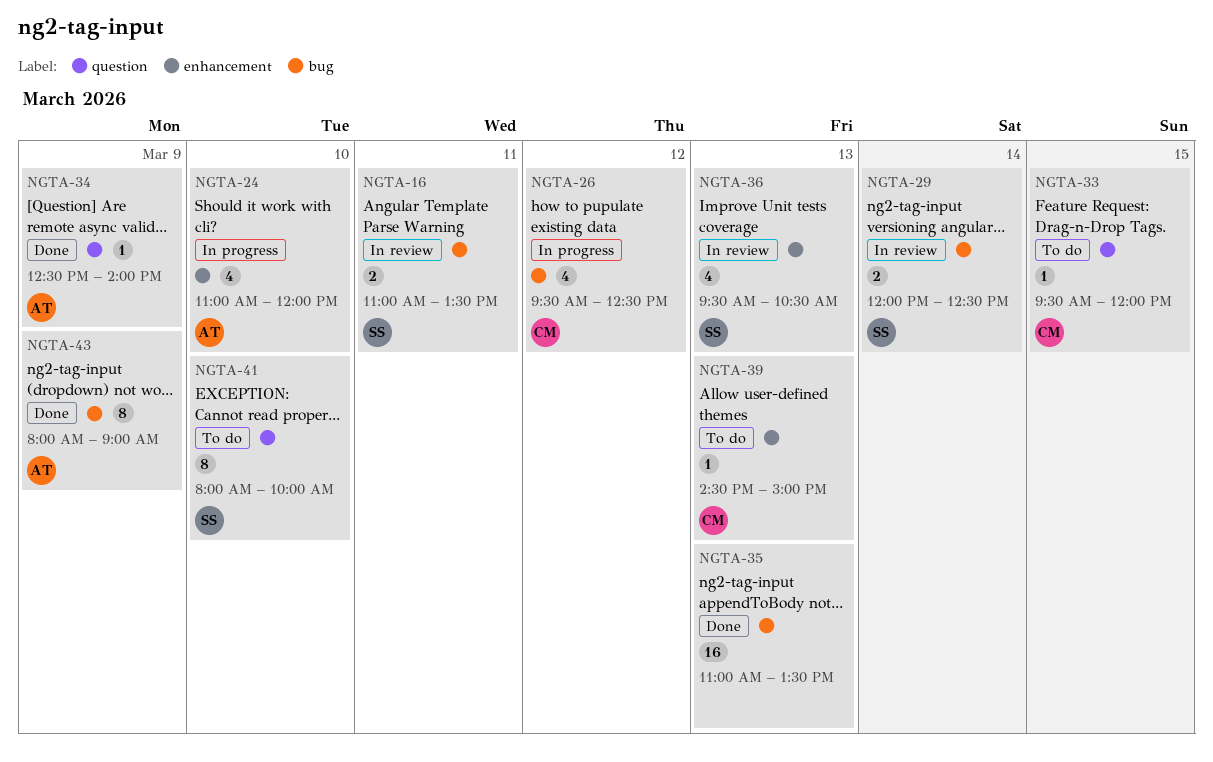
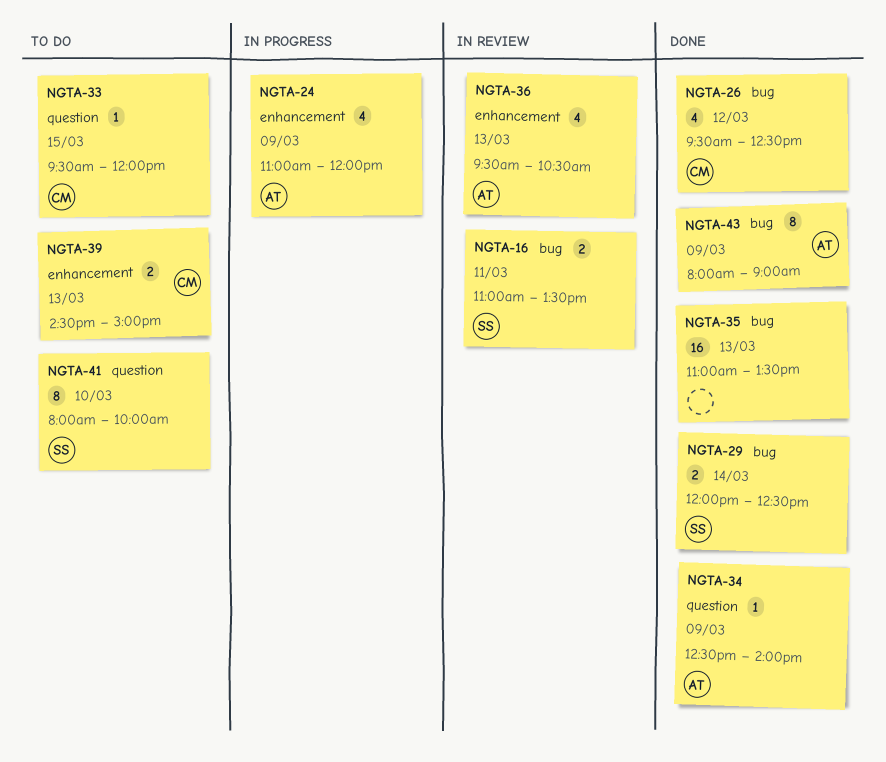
NGTA-24, day: Mar 10 -> Mar 9
NGTA-26, status: In progress -> Done
NGTA-29, status: In review -> Done
NGTA-36, owner: SS -> AT
NGTA-39, estimate: 1 -> 2

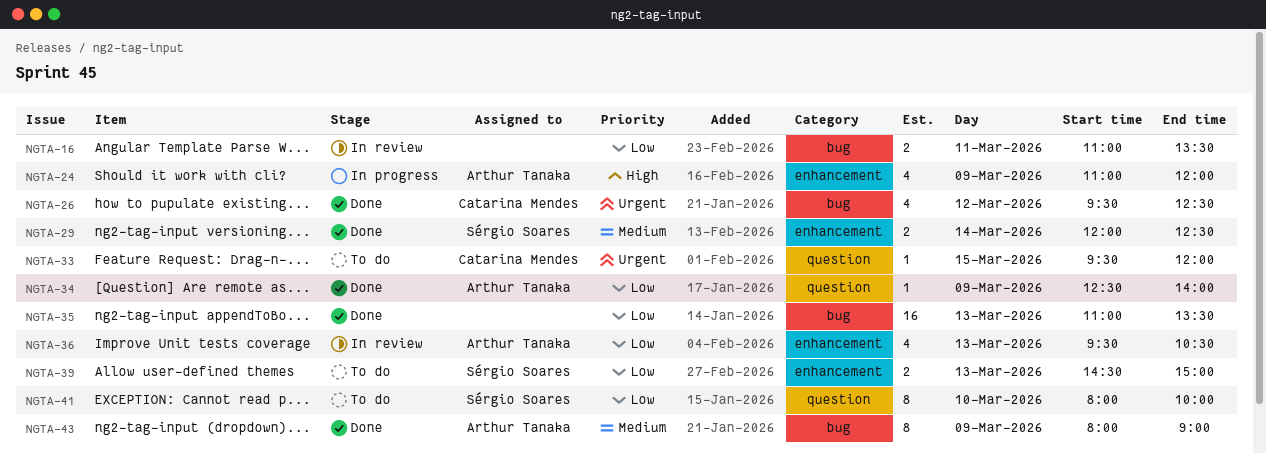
NGTA-16, owner: Sérgio Soares -> none
NGTA-29, label: bug -> enhancement
NGTA-39, owner: Catarina Mendes -> Sérgio Soares

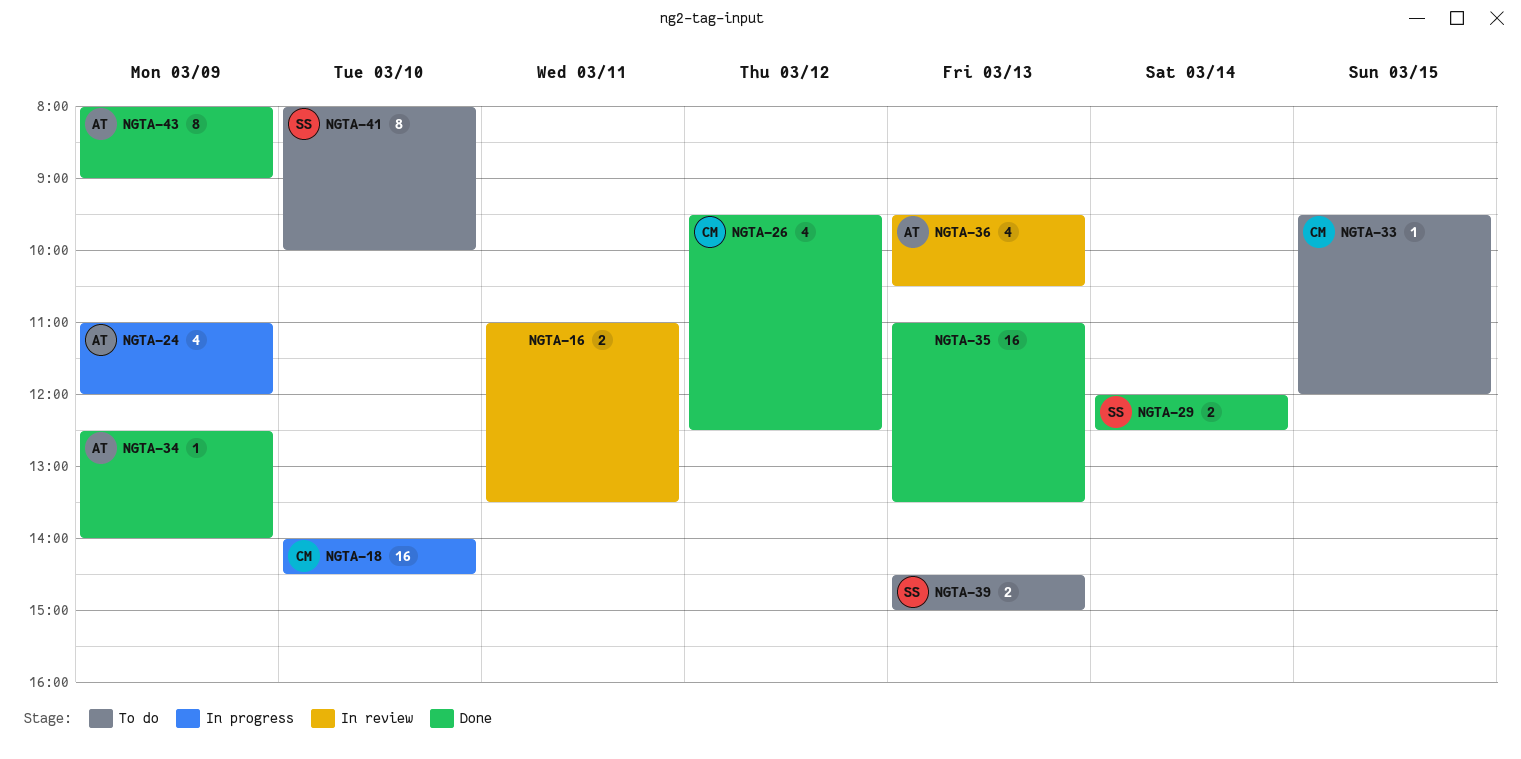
NGTA-18: none -> present

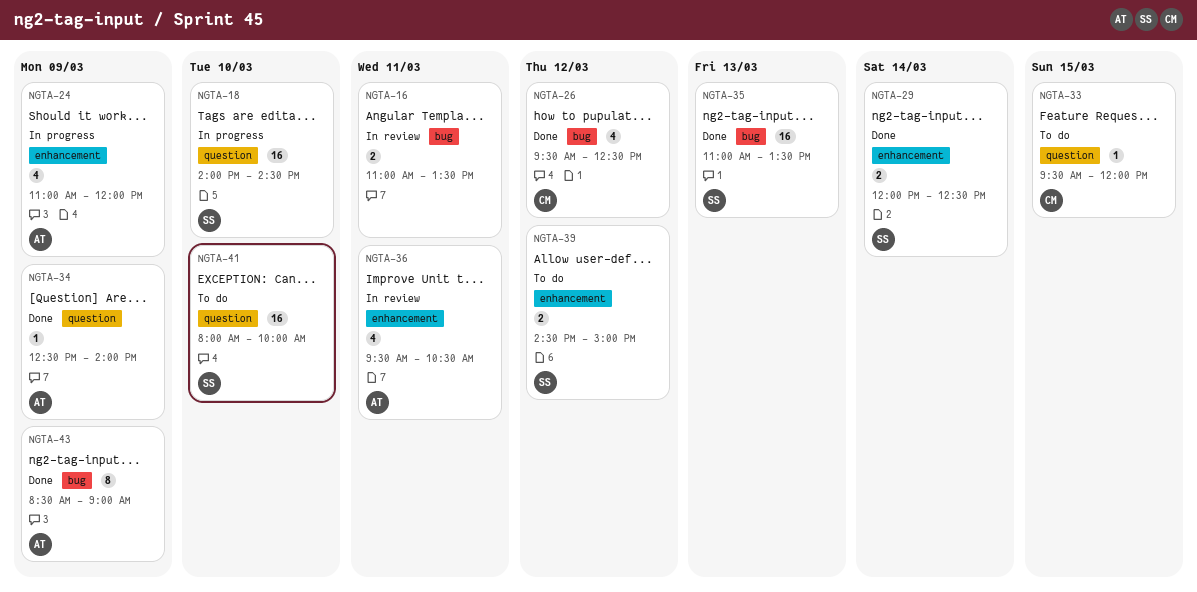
NGTA-18, owner: CM -> SS
NGTA-35, owner: none -> SS
NGTA-36, day: Mar 13 -> Mar 11
NGTA-39, day: Mar 13 -> Mar 12
NGTA-41, estimate: 8 -> 16
NGTA-43, begins: 08:00 -> 08:30

